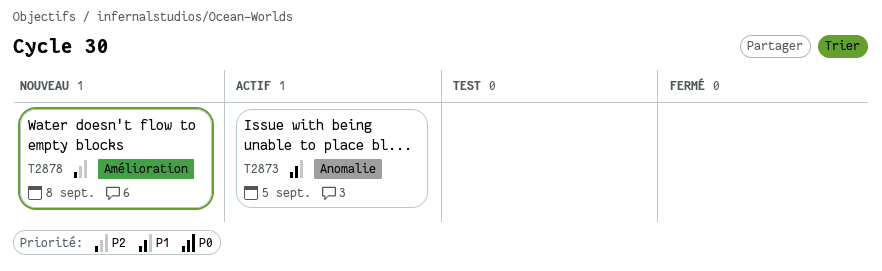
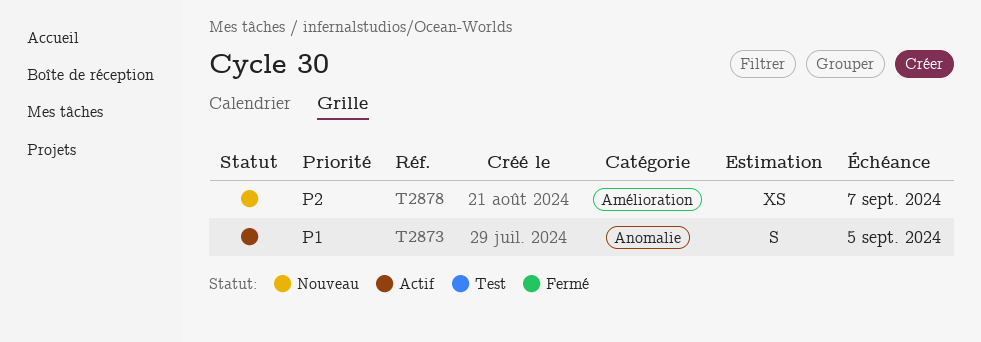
T2878, due: Sep 8 -> Sep 7

